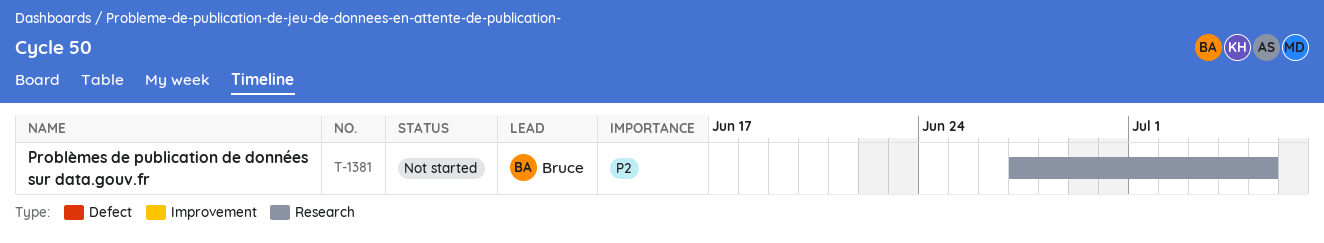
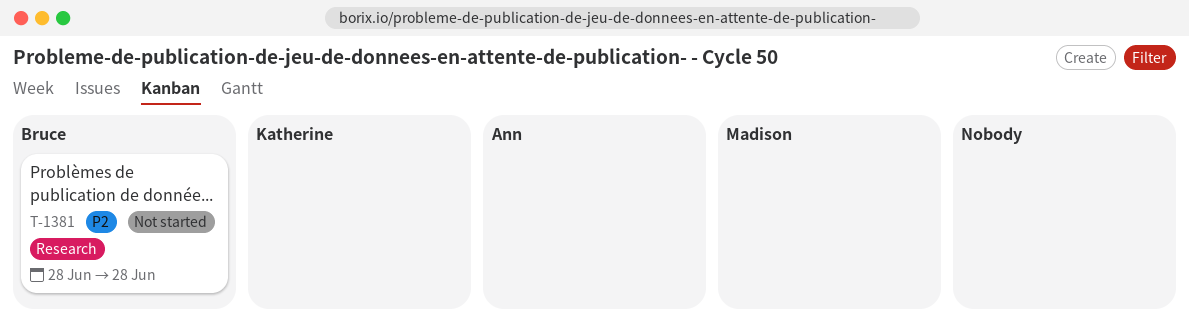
T-1381, start: Jun 27 -> Jun 28
T-1381, due: Jul 5 -> Jun 28

